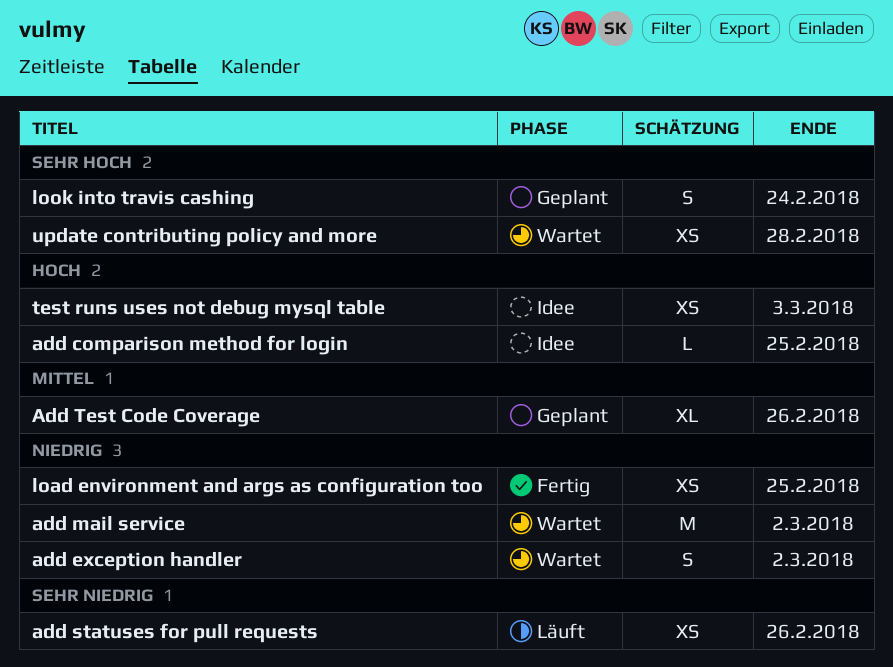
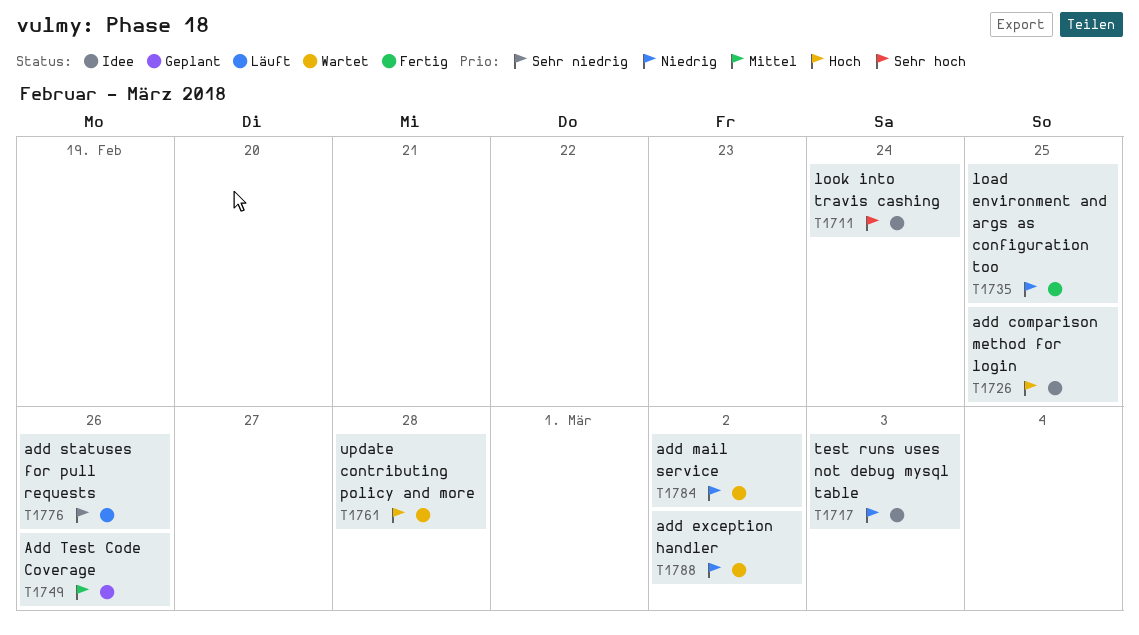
look into travis cashing, status: Geplant -> Idee
test runs uses not debug mysql table, priority: Hoch -> Niedrig
update contributing policy and more, priority: Sehr hoch -> Hoch

